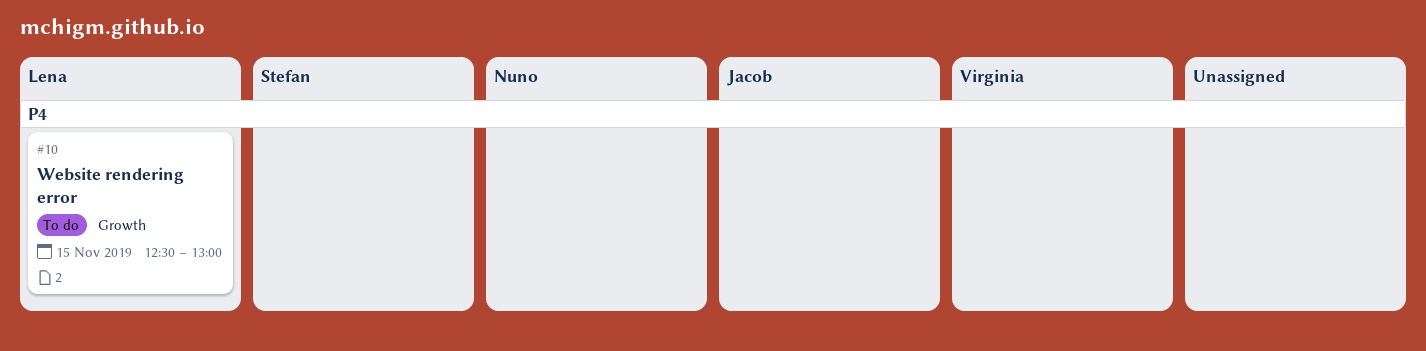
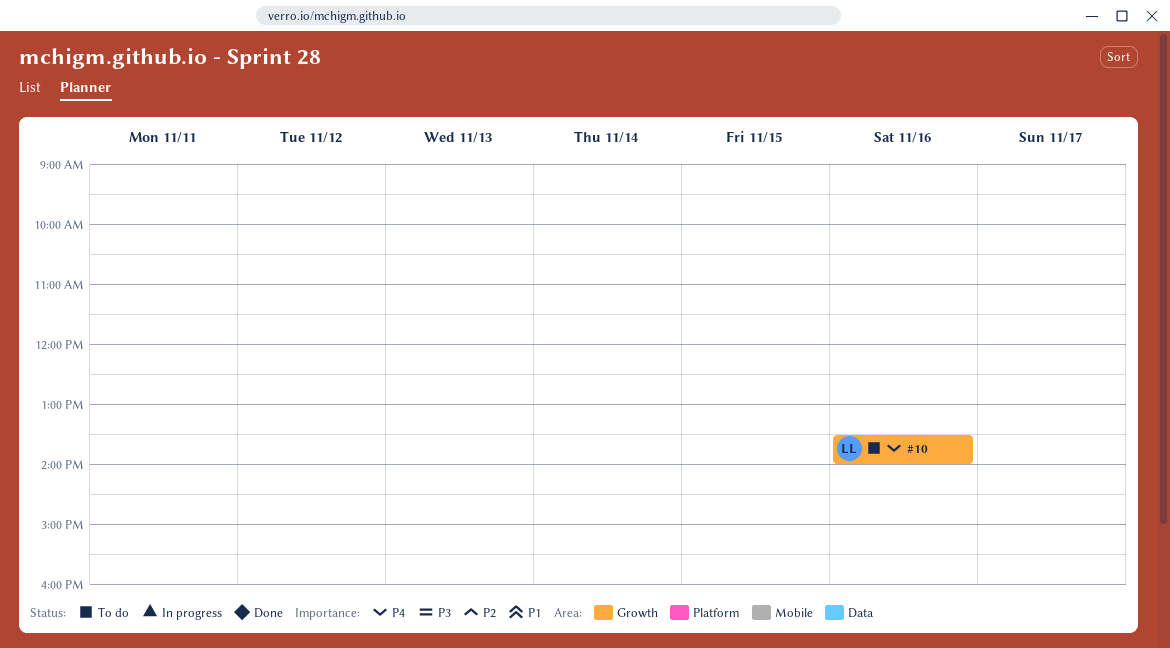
#10, day: Nov 15 -> Nov 16
#10, begins: 12:30 -> 13:30
#10, ends: 13:00 -> 14:00

